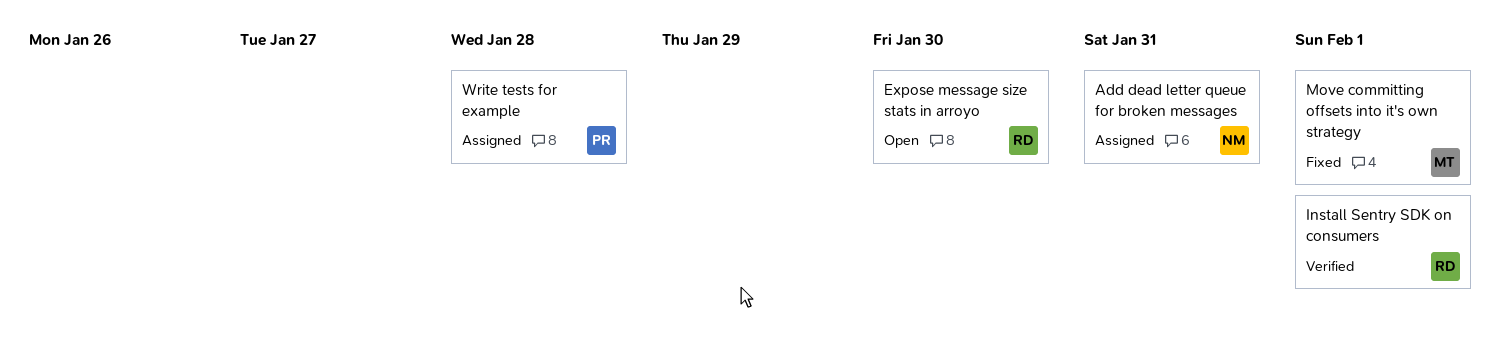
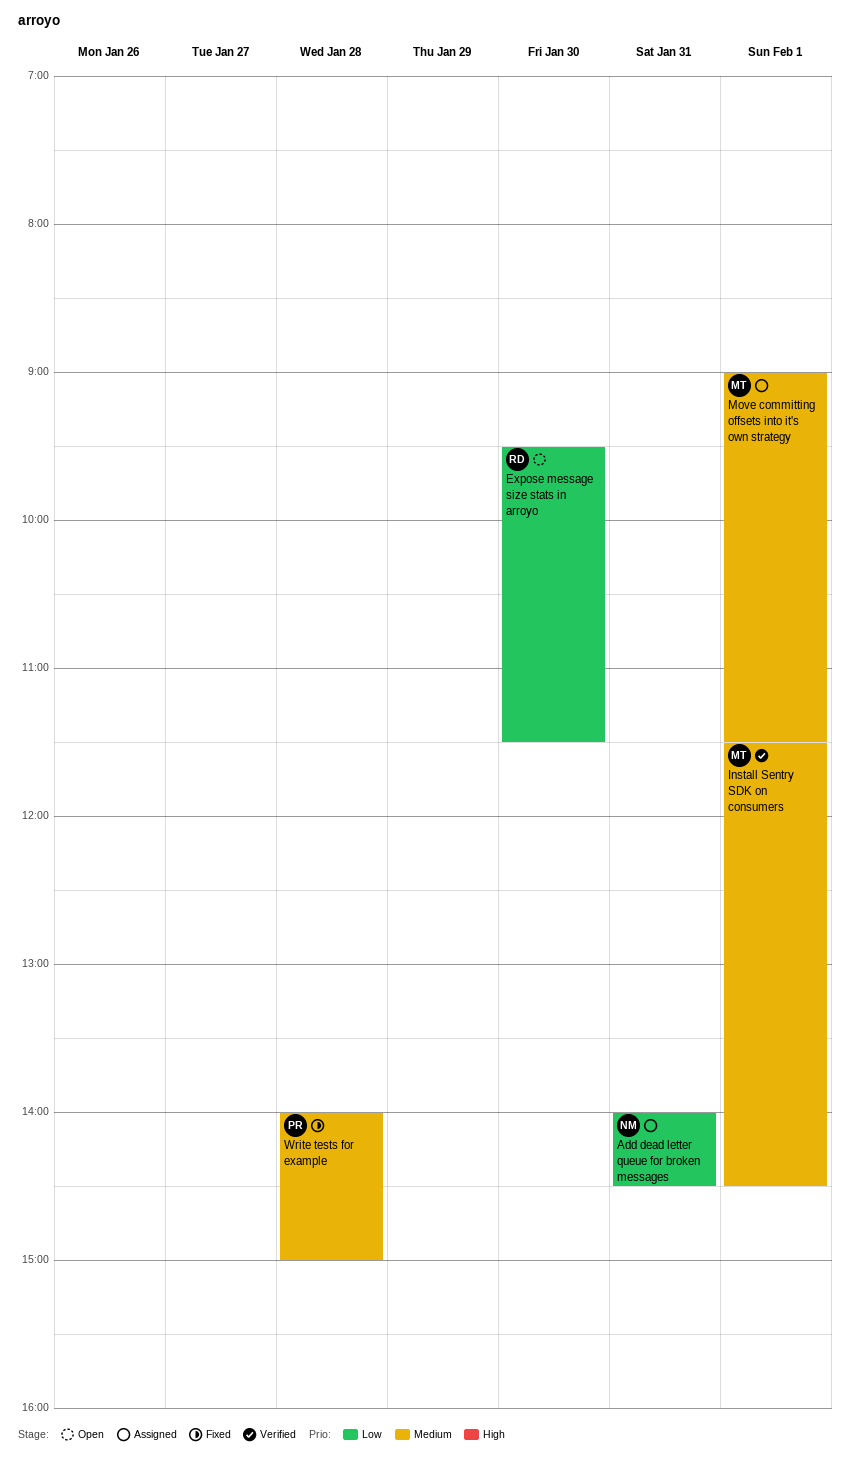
Install Sentry SDK on consumers, owner: RD -> MT
Move committing offsets into it's own strategy, status: Fixed -> Assigned
Write tests for example, status: Assigned -> Fixed

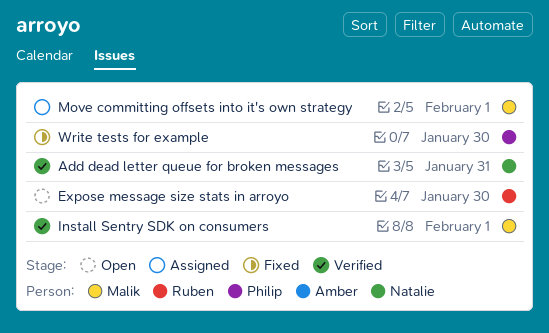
Add dead letter queue for broken messages, status: Assigned -> Verified
Write tests for example, day: Jan 28 -> Jan 30

